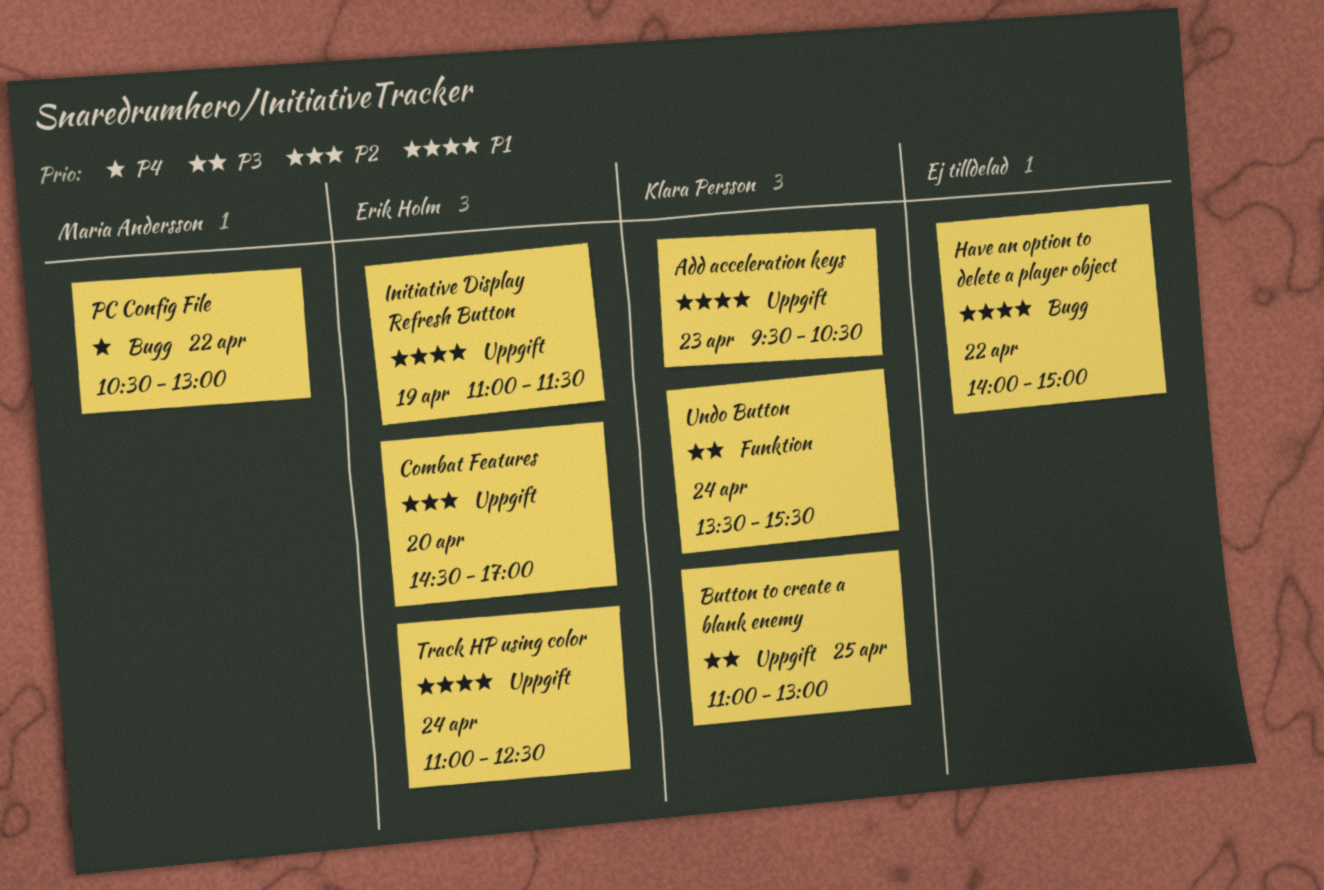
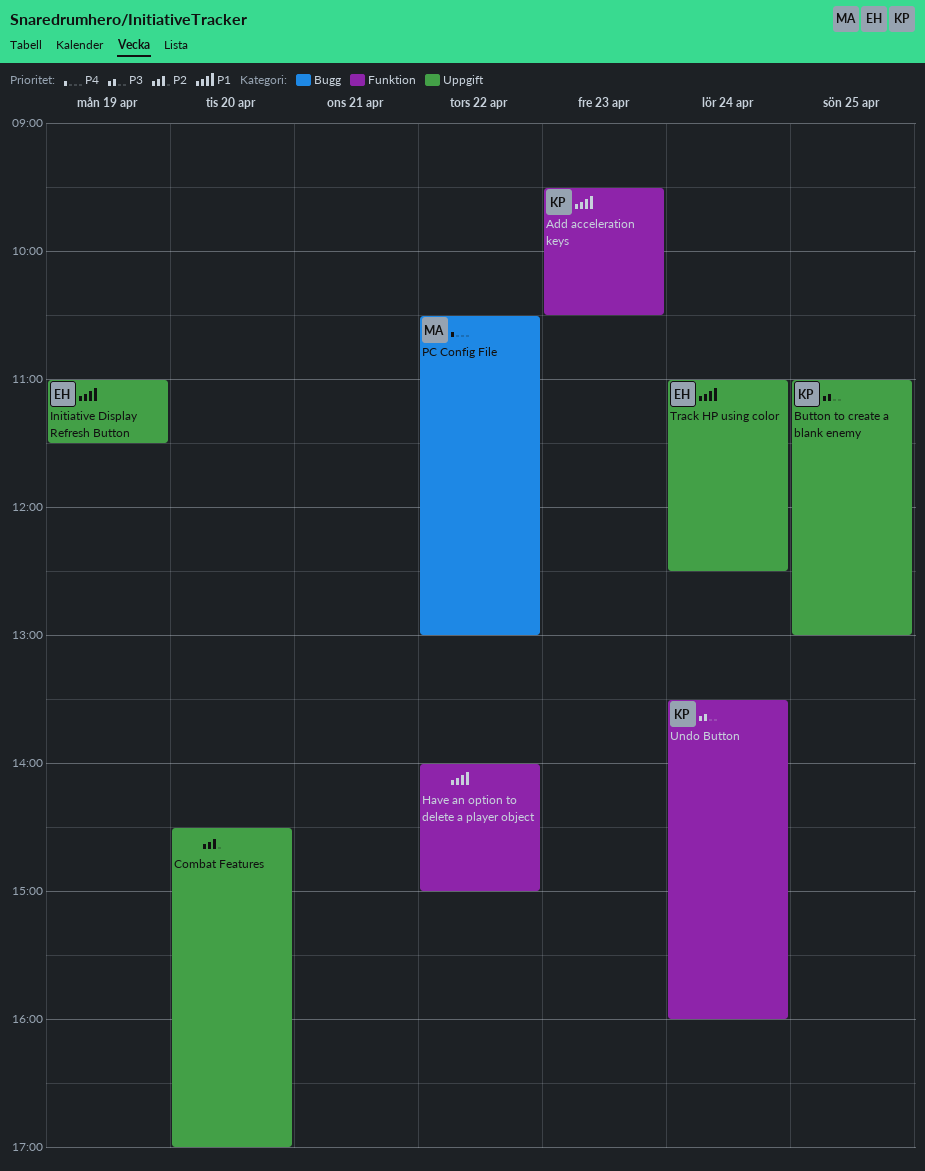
Add acceleration keys, label: Uppgift -> Funktion
Combat Features, owner: Erik Holm -> none
Have an option to delete a player object, label: Bugg -> Funktion
Undo Button, ends: 15:30 -> 16:00

